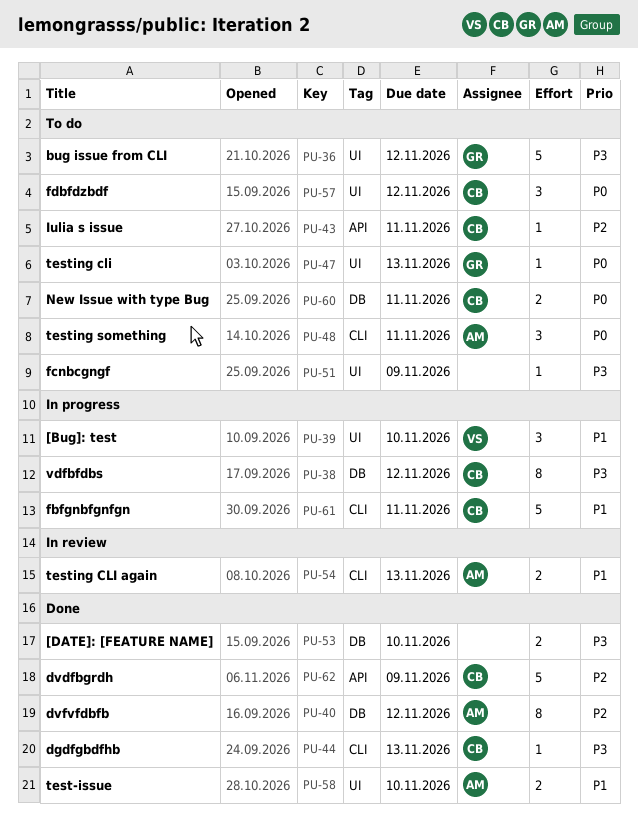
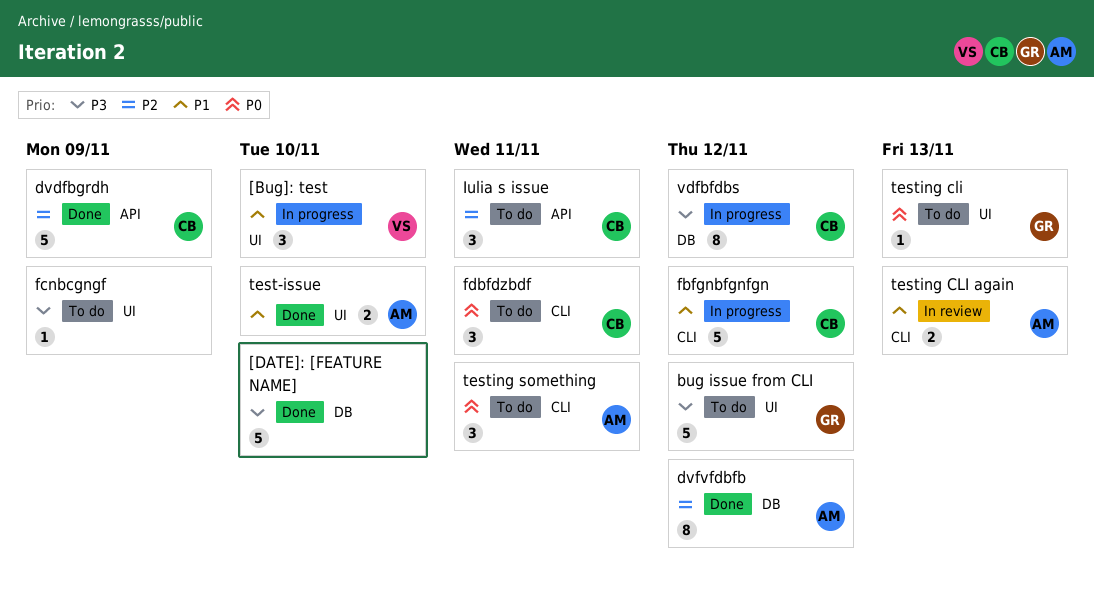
[DATE]: [FEATURE NAME], estimate: 2 -> 5
dgdfgbdfhb: present -> none
fbfgnbfgnfgn, due: Nov 11 -> Nov 12
fdbfdzbdf, label: UI -> CLI
fdbfdzbdf, due: Nov 12 -> Nov 11
Iulia s issue, estimate: 1 -> 3
New Issue with type Bug: present -> none

